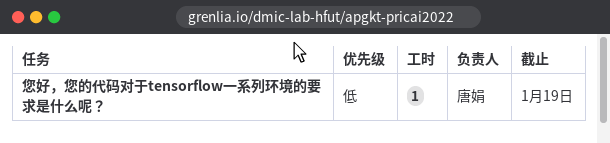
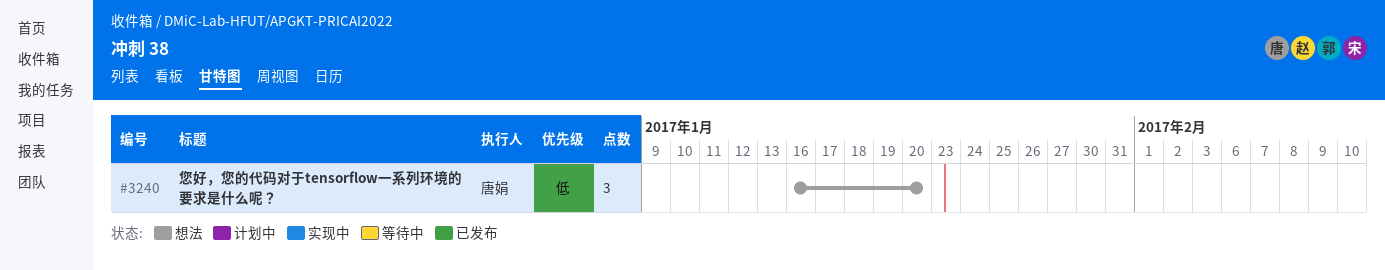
您好，您的代码对于tensorflow一系列环境的要求是什么呢？, estimate: 1 -> 3
您好，您的代码对于tensorflow一系列环境的要求是什么呢？, due: Jan 19 -> Jan 20

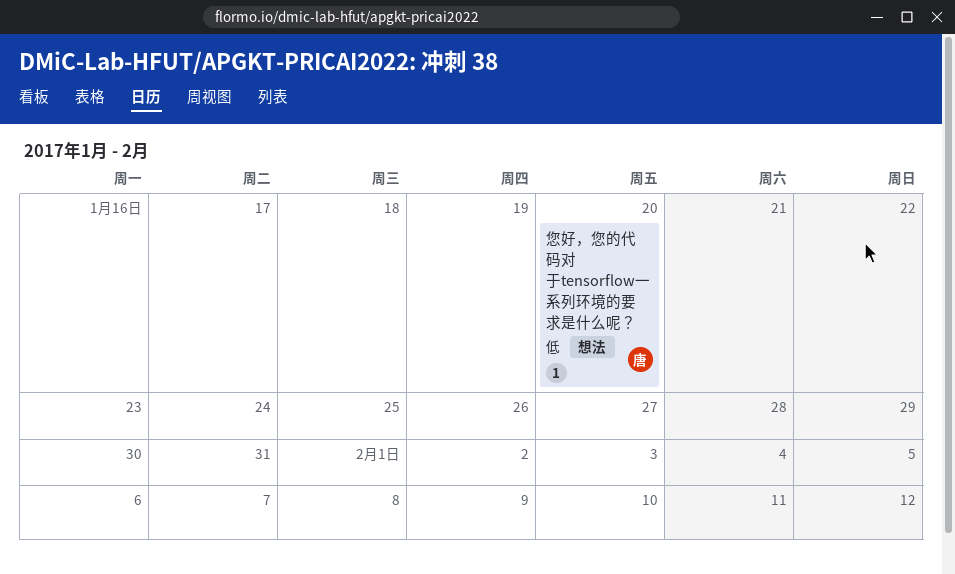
您好，您的代码对于tensorflow一系列环境的要求是什么呢？, estimate: 3 -> 1

